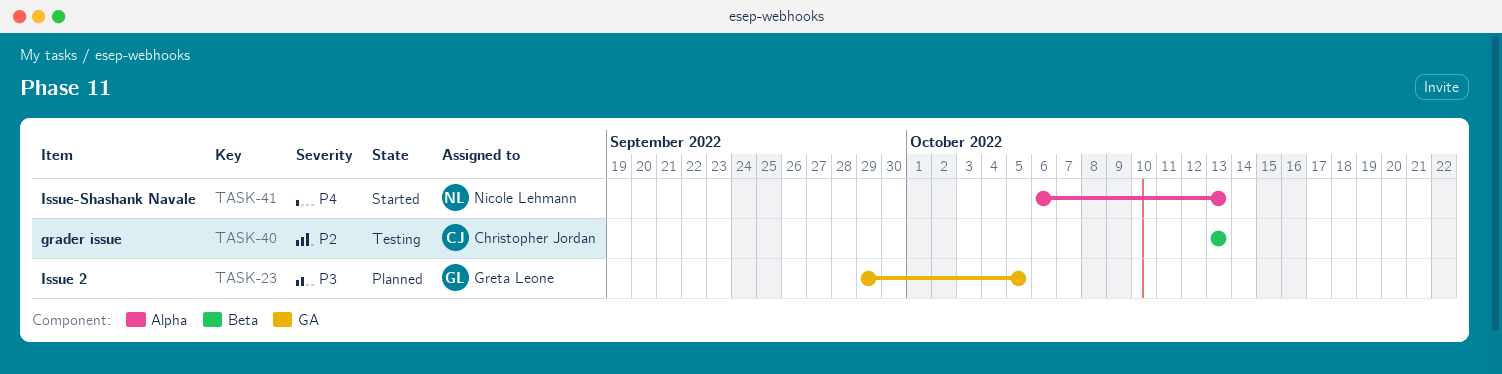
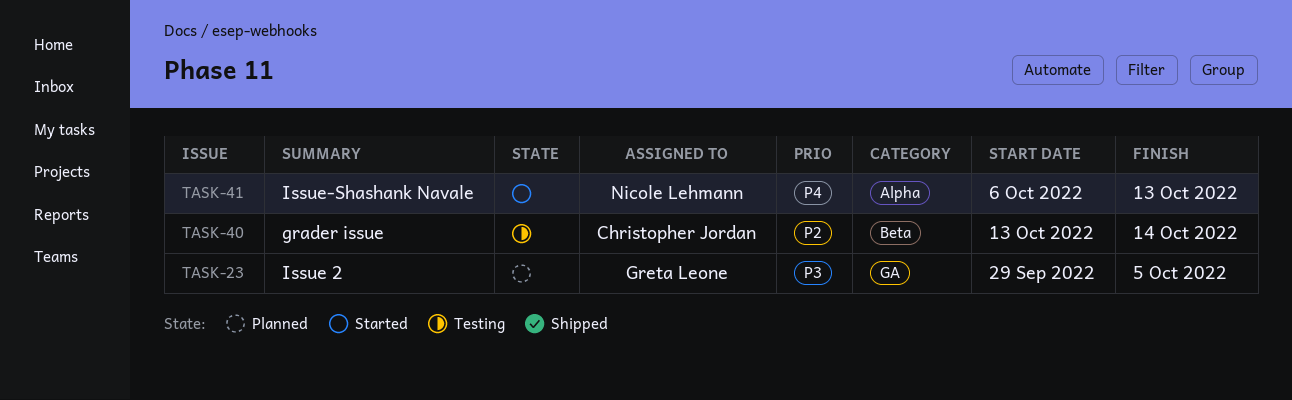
TASK-40, due: Oct 13 -> Oct 14

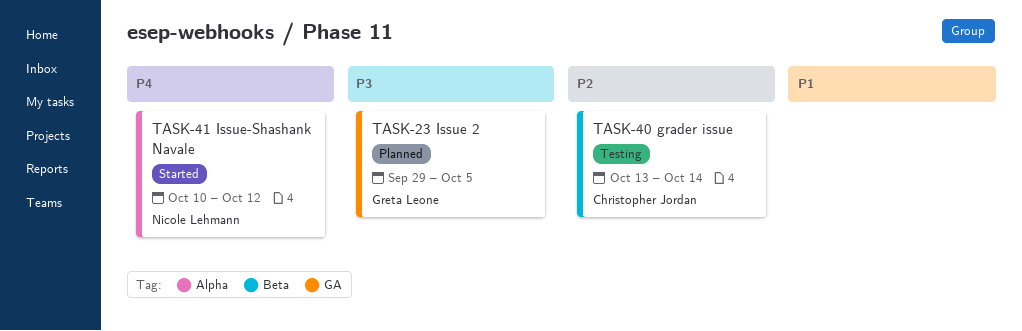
TASK-41, start: Oct 6 -> Oct 10
TASK-41, due: Oct 13 -> Oct 12

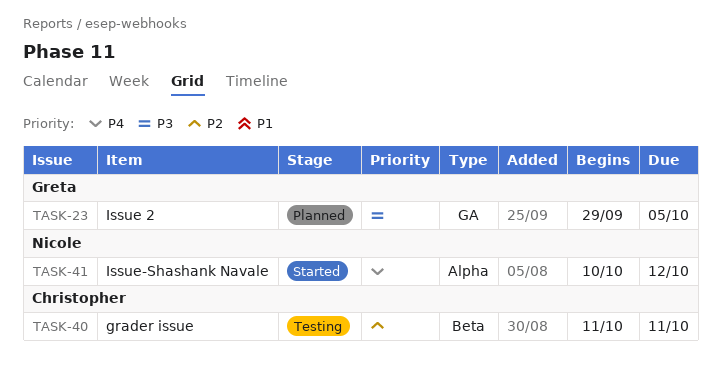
TASK-40, start: Oct 13 -> Oct 11
TASK-40, due: Oct 14 -> Oct 11

